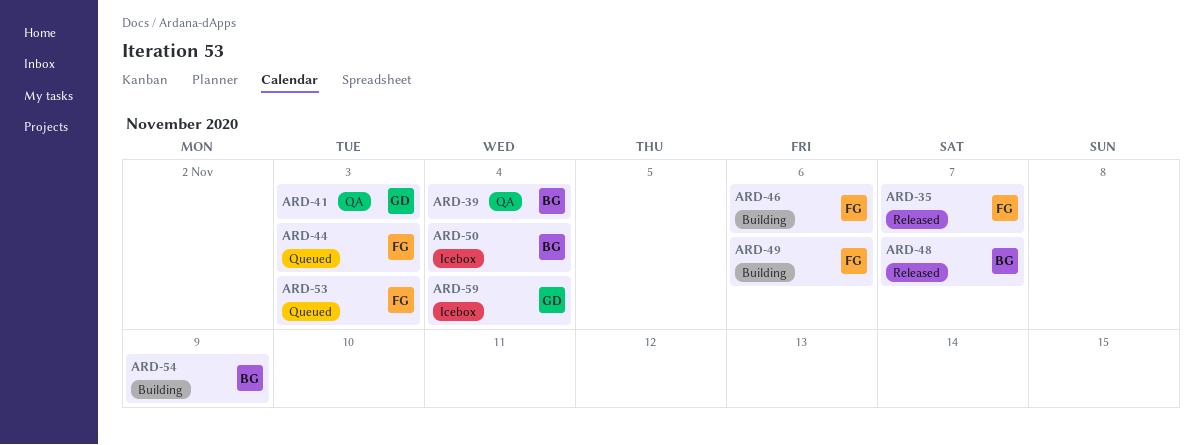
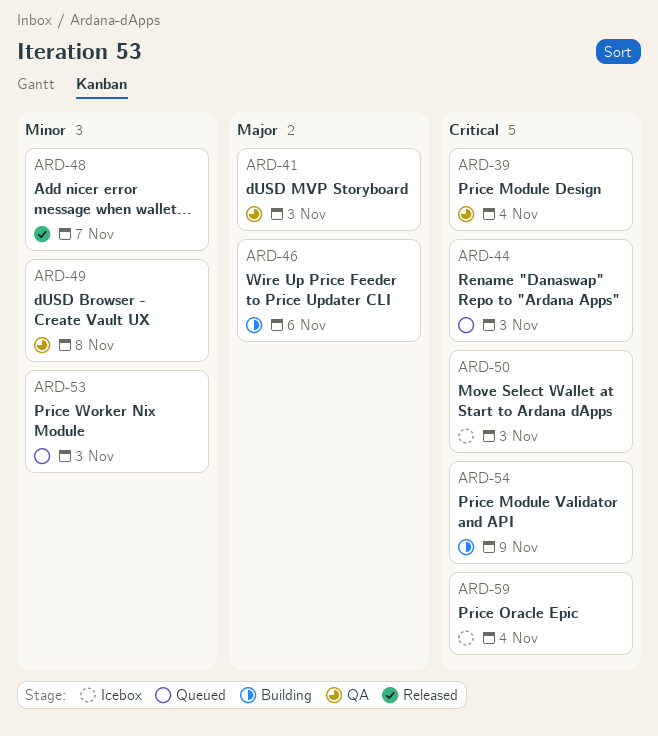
ARD-35: present -> none
ARD-49, status: Building -> QA
ARD-49, due: Nov 6 -> Nov 8
ARD-50, due: Nov 4 -> Nov 3

